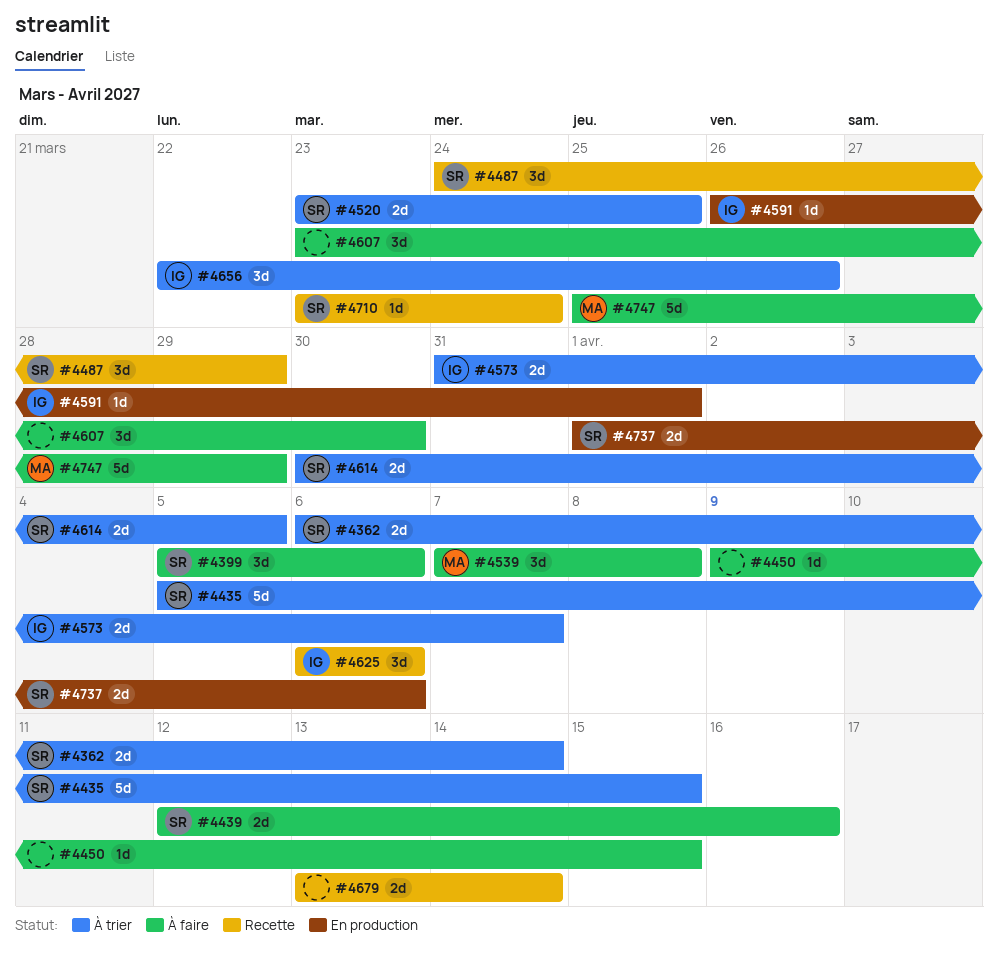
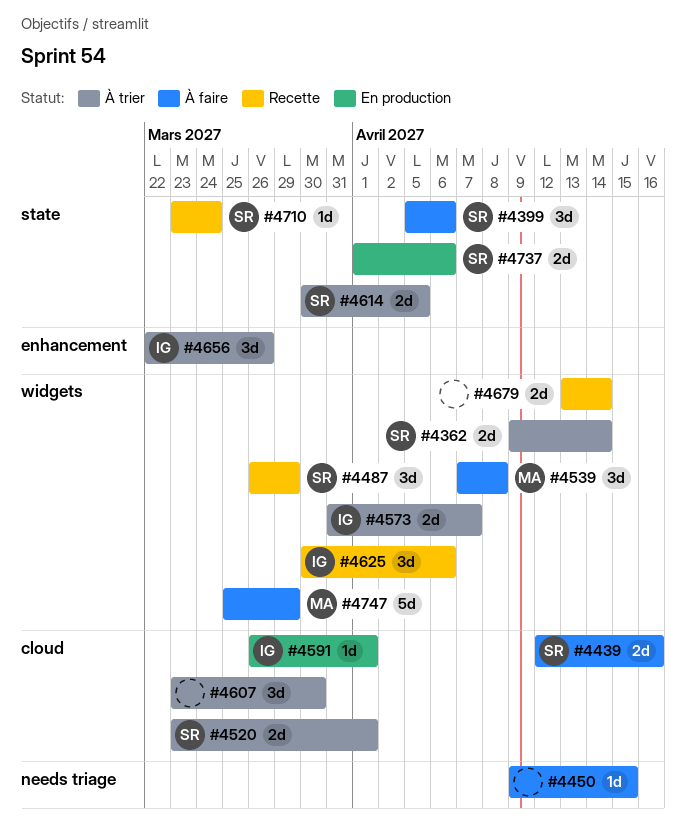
#4362, start: Apr 6 -> Apr 9
#4435: present -> none
#4487, start: Mar 24 -> Mar 26
#4520, due: Mar 25 -> Apr 1
#4607, status: À faire -> À trier
#4625, start: Apr 6 -> Mar 30

